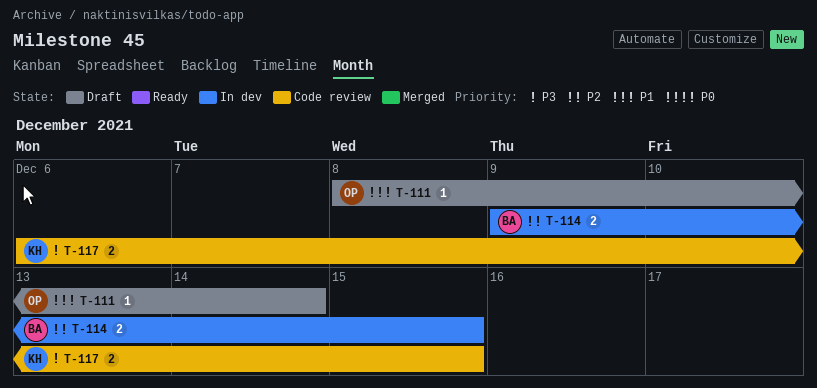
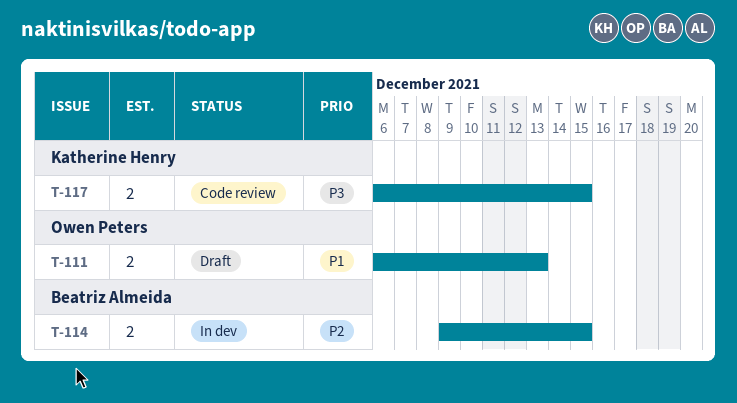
T-111, estimate: 1 -> 2
T-111, start: Dec 8 -> Dec 6
T-111, due: Dec 14 -> Dec 13

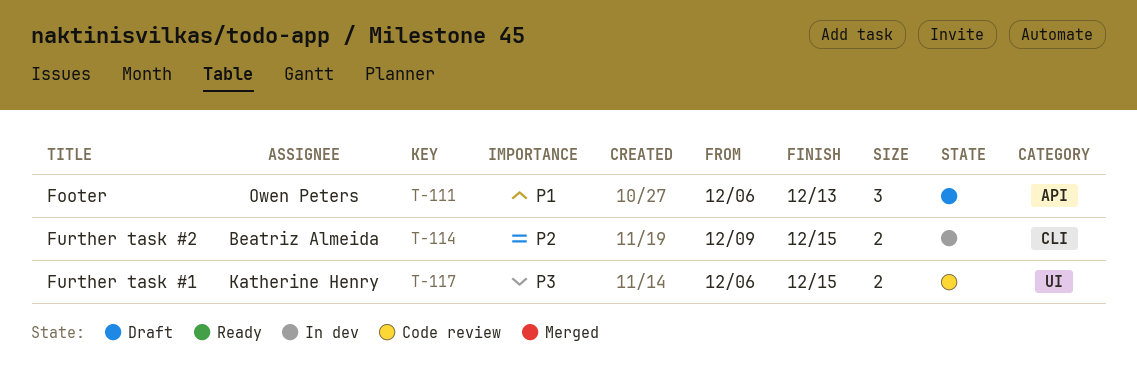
T-111, estimate: 2 -> 3

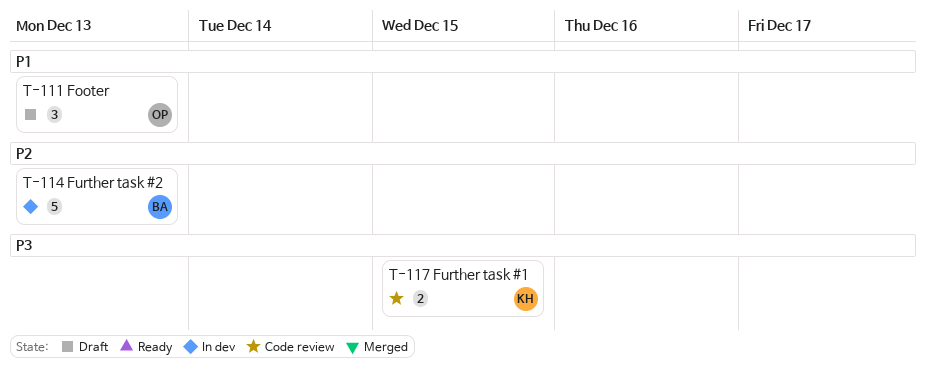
T-114, estimate: 2 -> 5
T-114, due: Dec 15 -> Dec 13

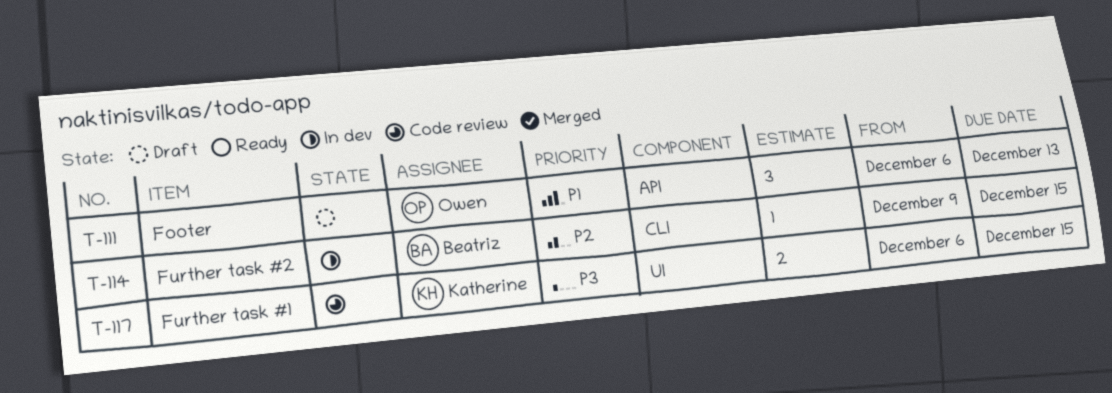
T-114, estimate: 5 -> 1
T-114, due: Dec 13 -> Dec 15

